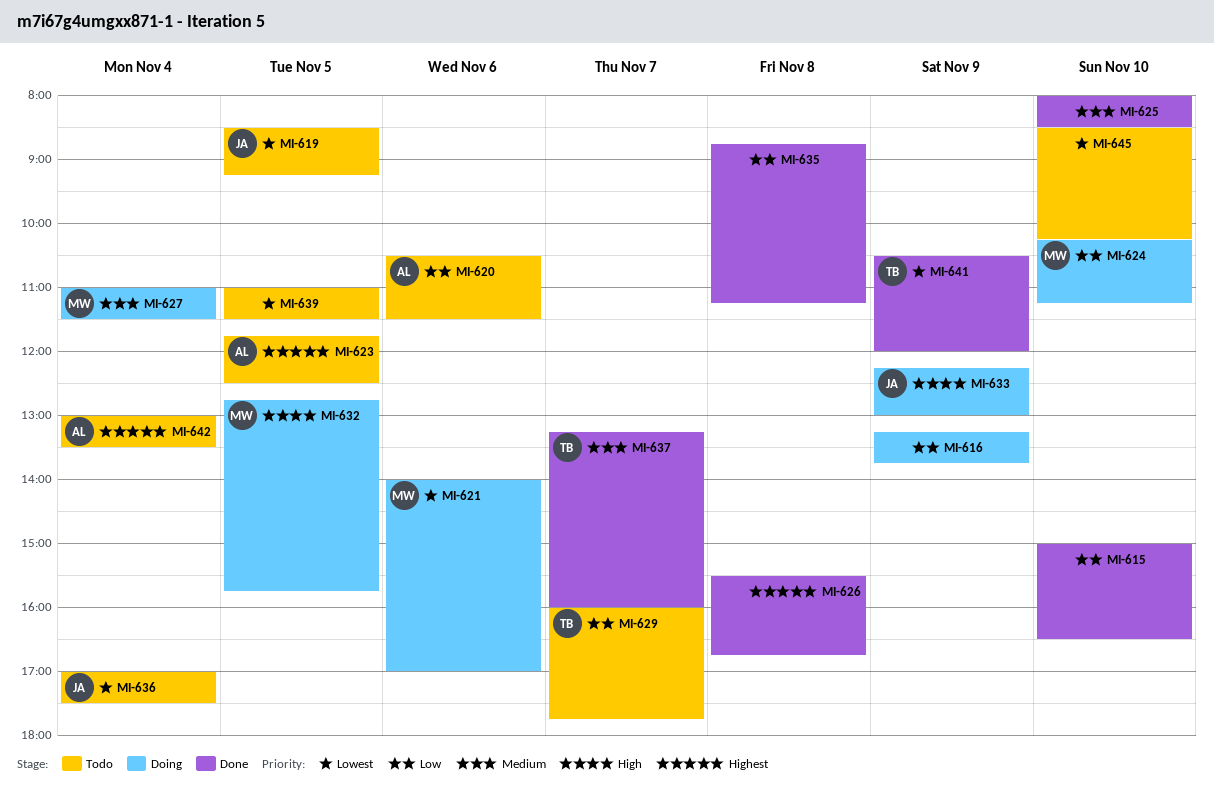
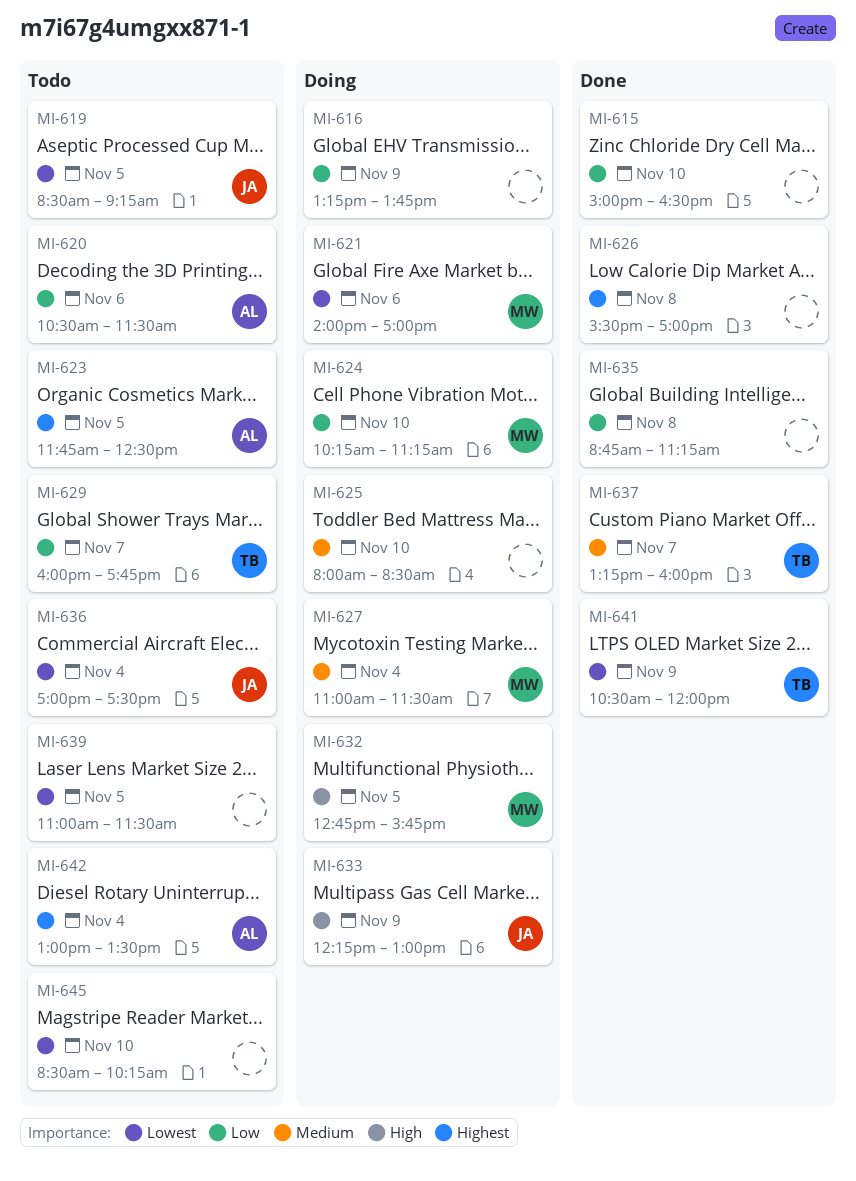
MI-625, status: Done -> Doing
MI-626, ends: 16:45 -> 17:00

